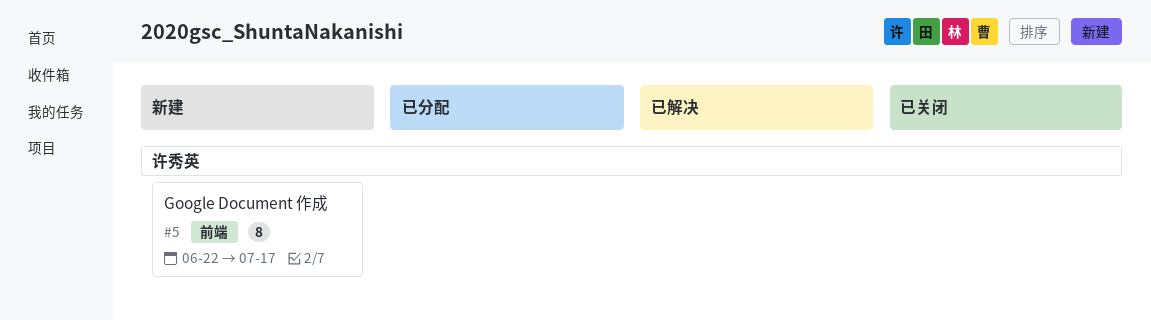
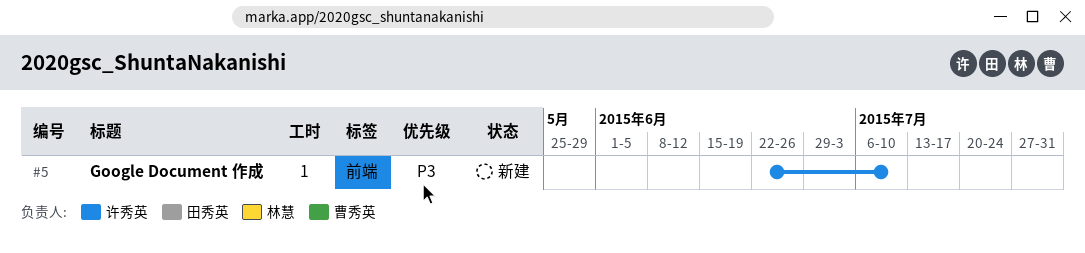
#5, estimate: 8 -> 1
#5, due: Jul 17 -> Jul 10

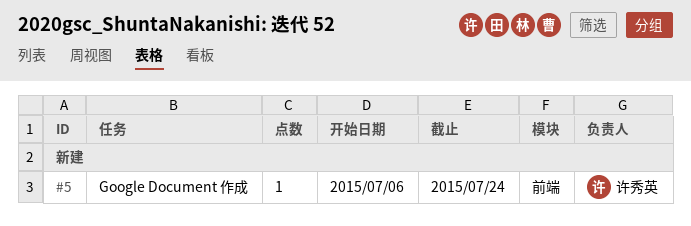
#5, start: Jun 22 -> Jul 6
#5, due: Jul 10 -> Jul 24

